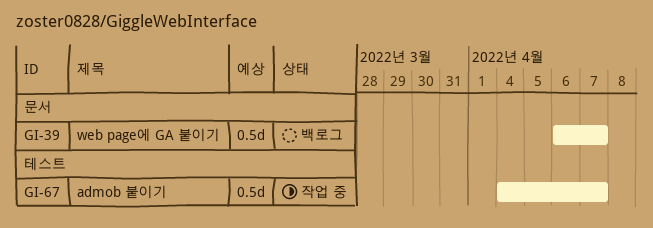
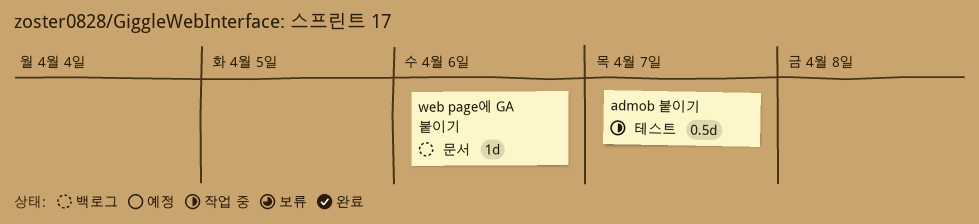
web page에 GA 붙이기, estimate: 0.5d -> 1d
web page에 GA 붙이기, due: Apr 7 -> Apr 6

